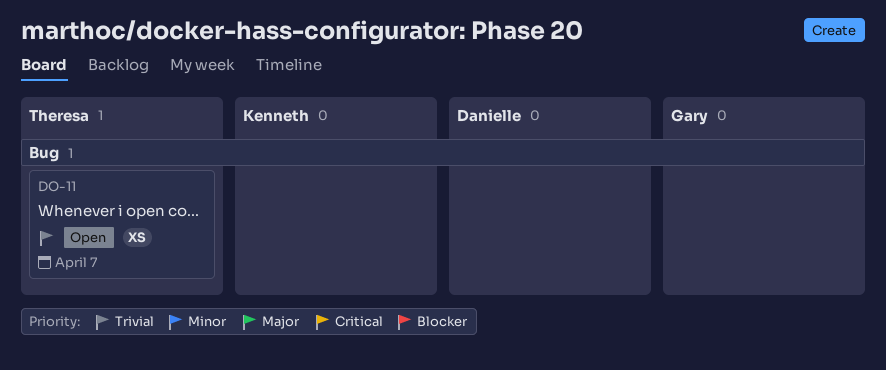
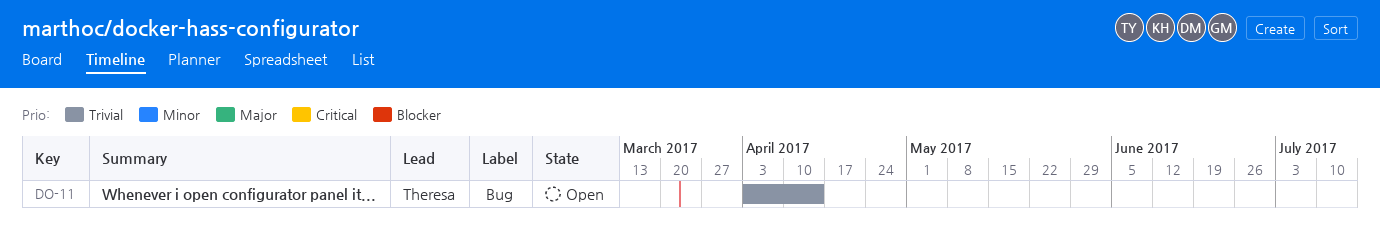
DO-11, due: Apr 7 -> Apr 14

